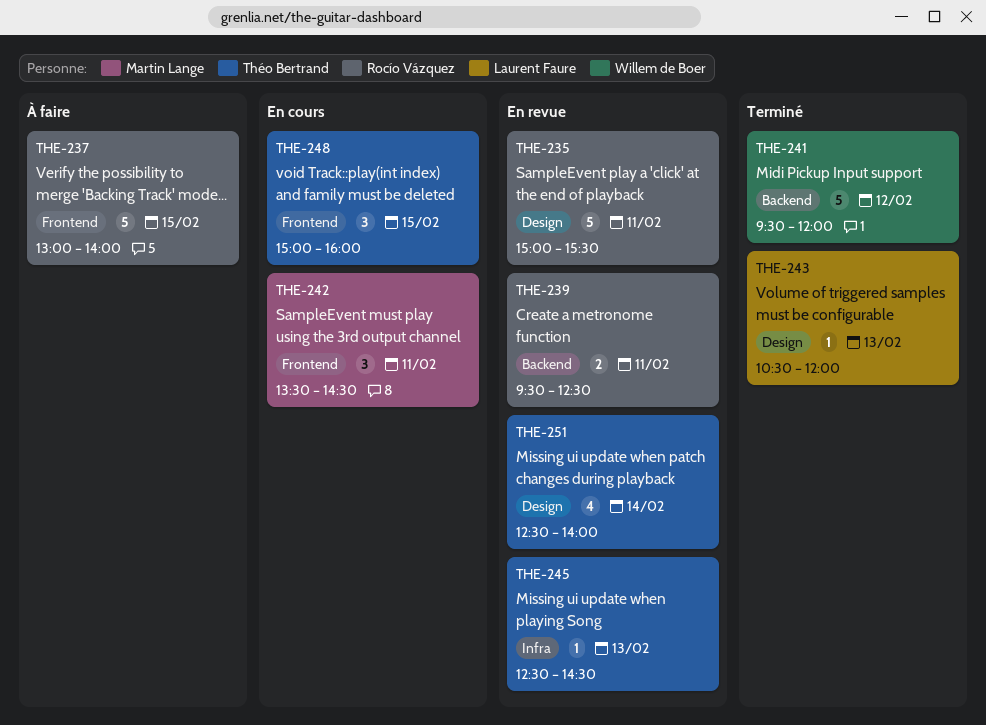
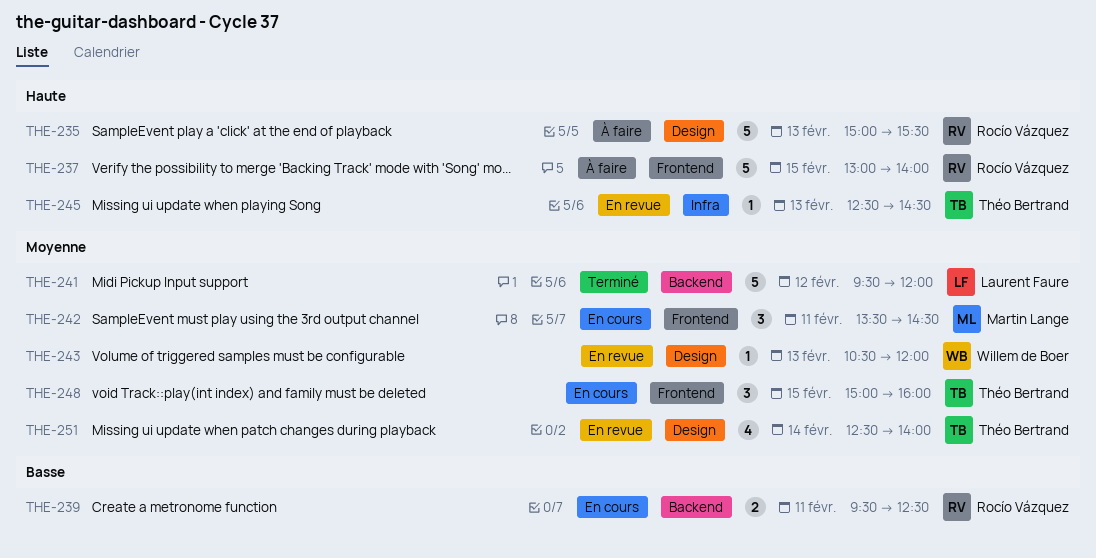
THE-235, status: En revue -> À faire
THE-235, day: Feb 11 -> Feb 13
THE-239, status: En revue -> En cours
THE-241, owner: Willem de Boer -> Laurent Faure
THE-243, status: Terminé -> En revue
THE-243, owner: Laurent Faure -> Willem de Boer

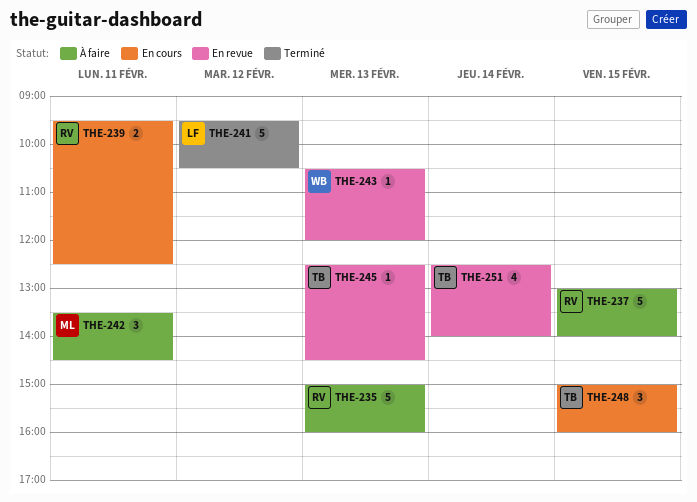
THE-235, ends: 15:30 -> 16:00
THE-241, ends: 12:00 -> 10:30
THE-242, status: En cours -> À faire

